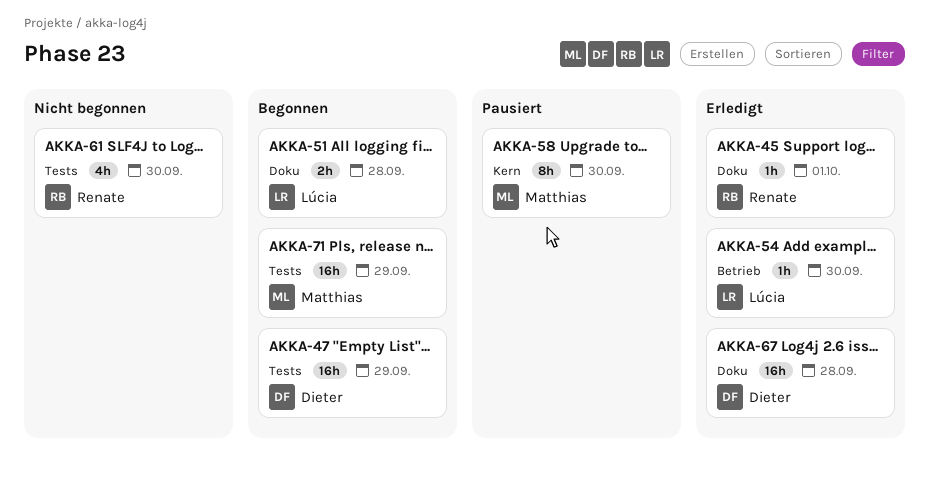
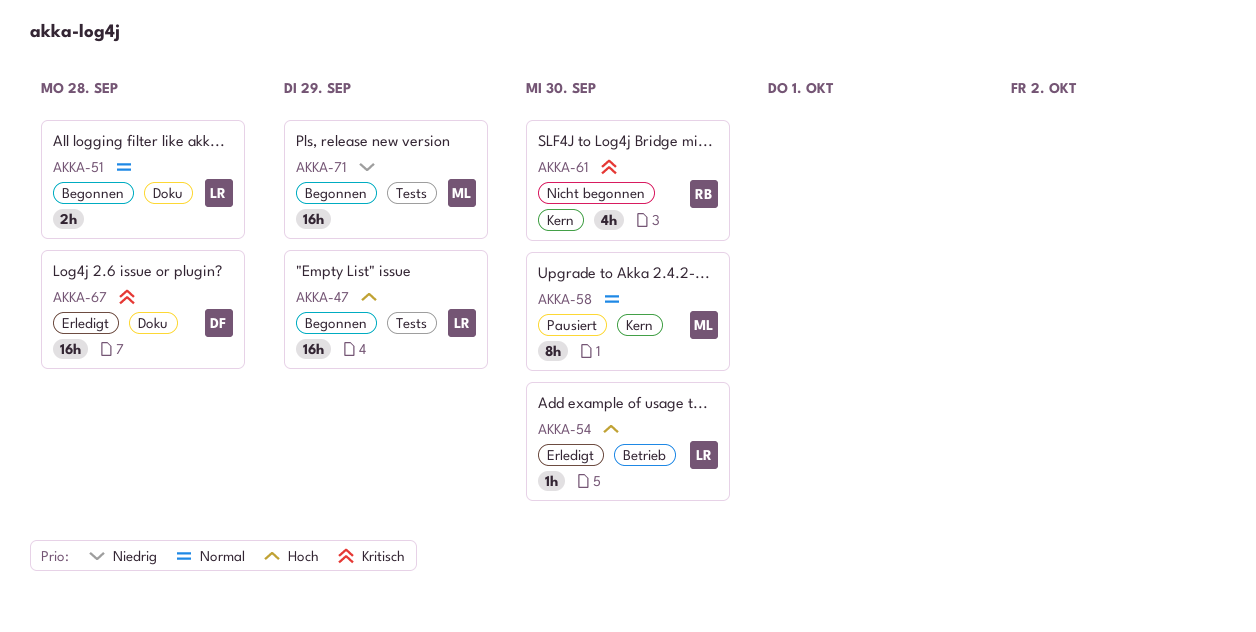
AKKA-45: present -> none
AKKA-47, owner: Dieter -> Lúcia
AKKA-61, label: Tests -> Kern

